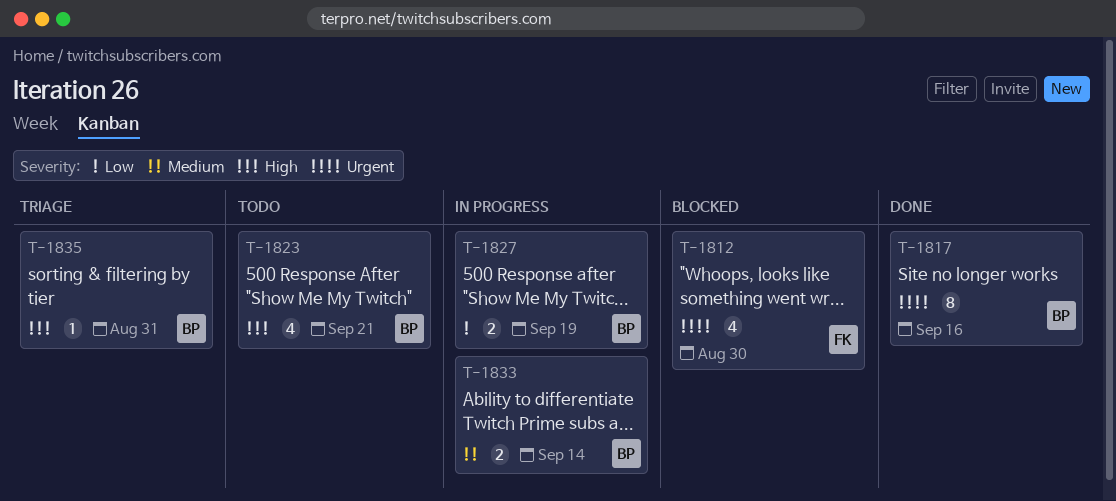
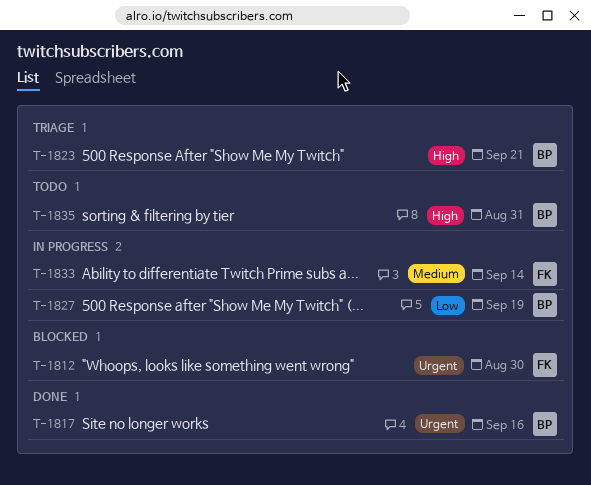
T-1823, status: Todo -> Triage
T-1833, owner: BP -> FK
T-1835, status: Triage -> Todo

